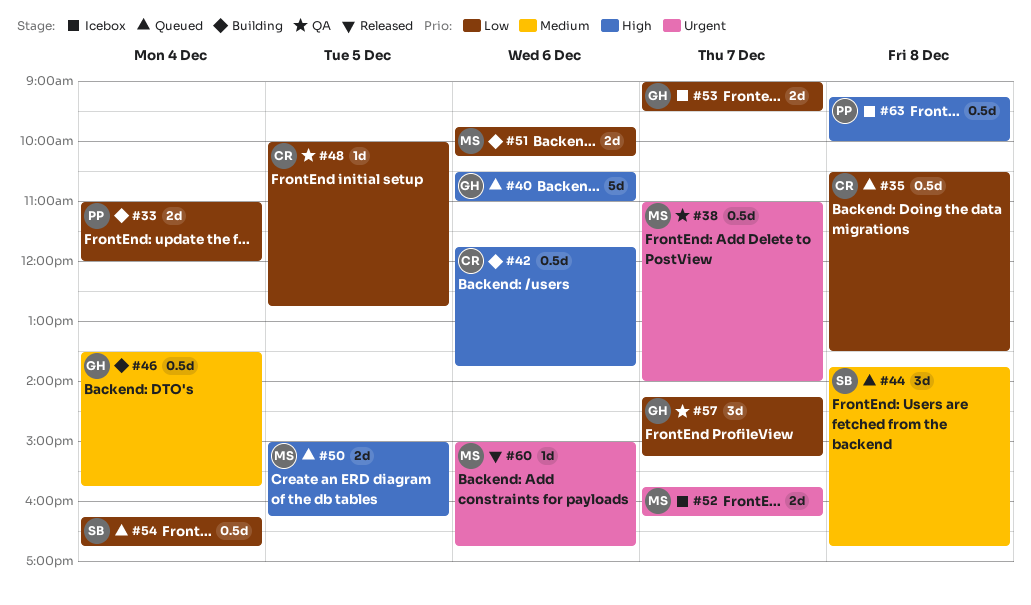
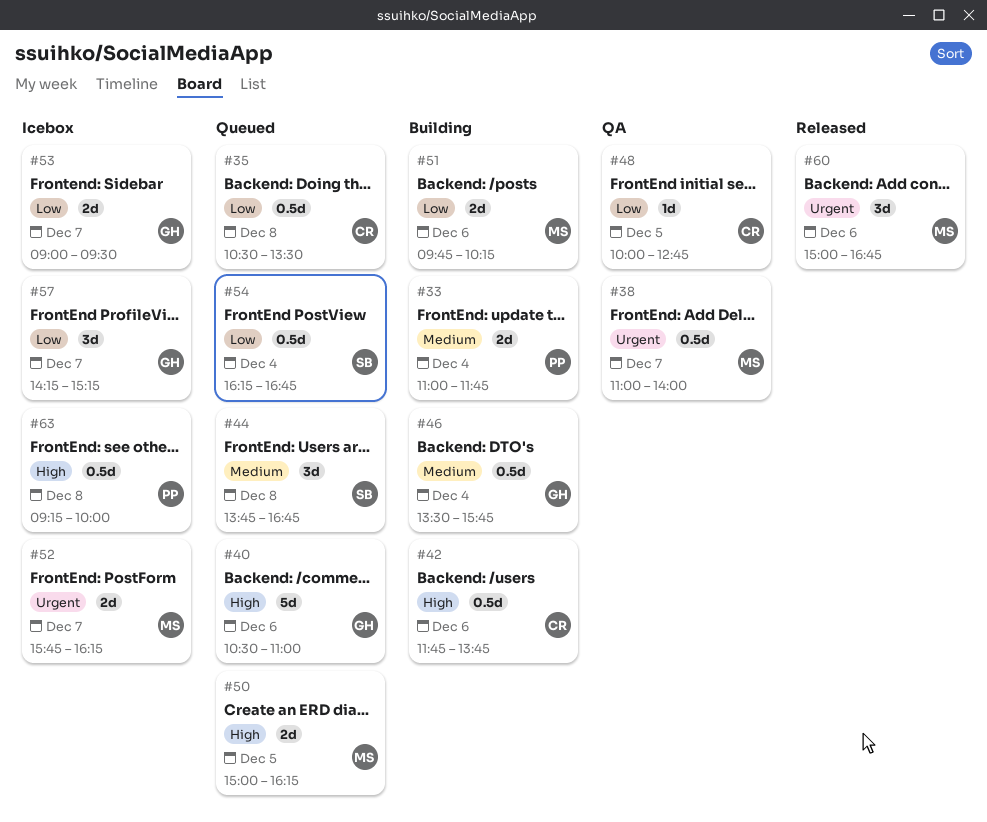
#33, priority: Low -> Medium
#33, ends: 12:00 -> 11:45
#57, status: QA -> Icebox
#60, estimate: 1d -> 3d

